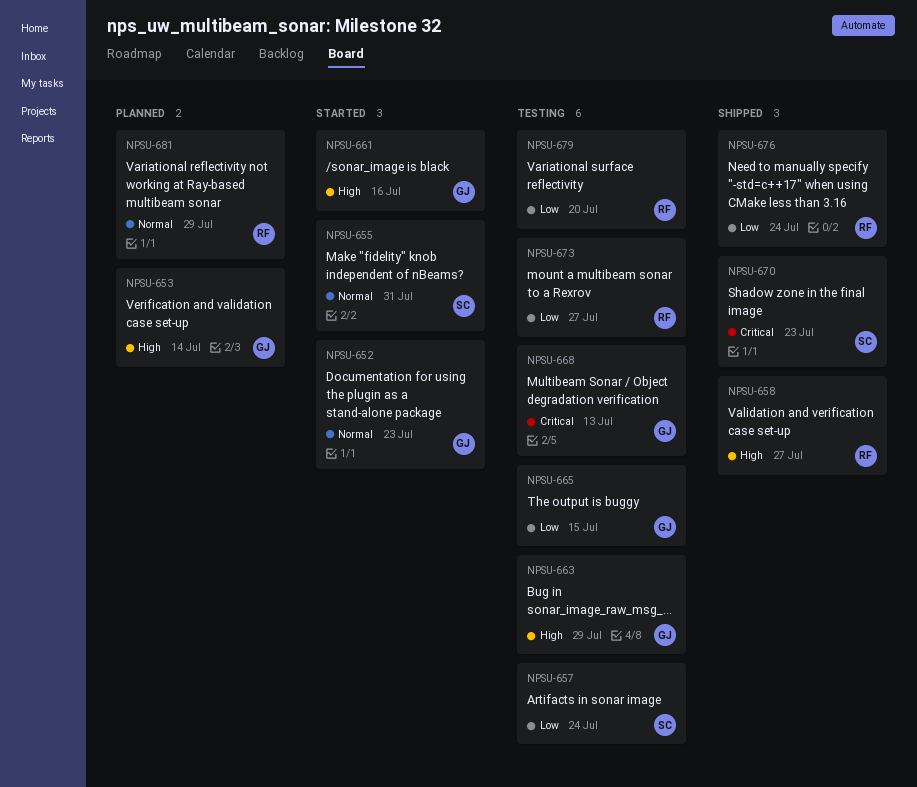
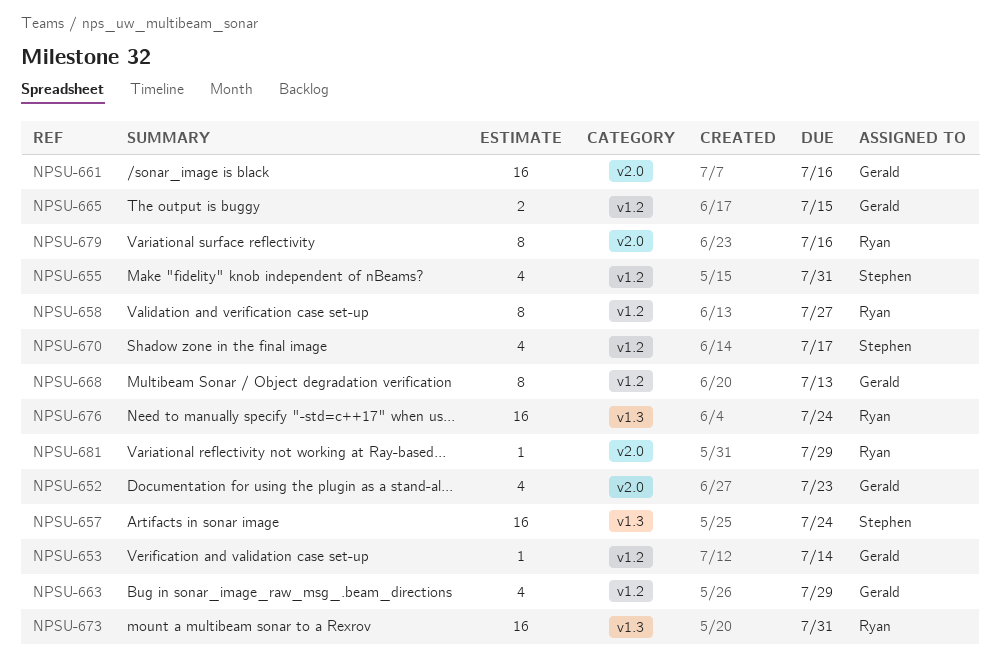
NPSU-670, due: Jul 23 -> Jul 17
NPSU-673, due: Jul 27 -> Jul 31
NPSU-679, due: Jul 20 -> Jul 16

